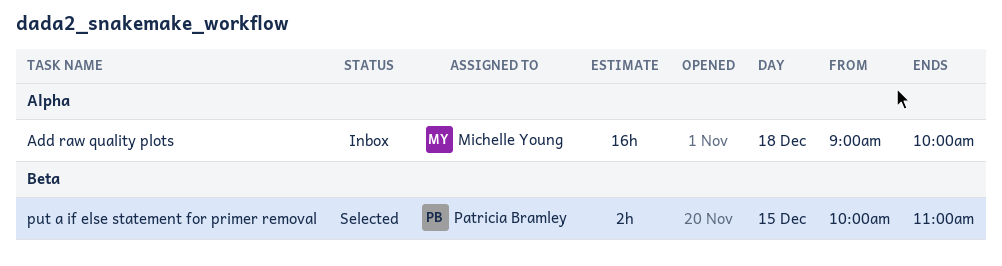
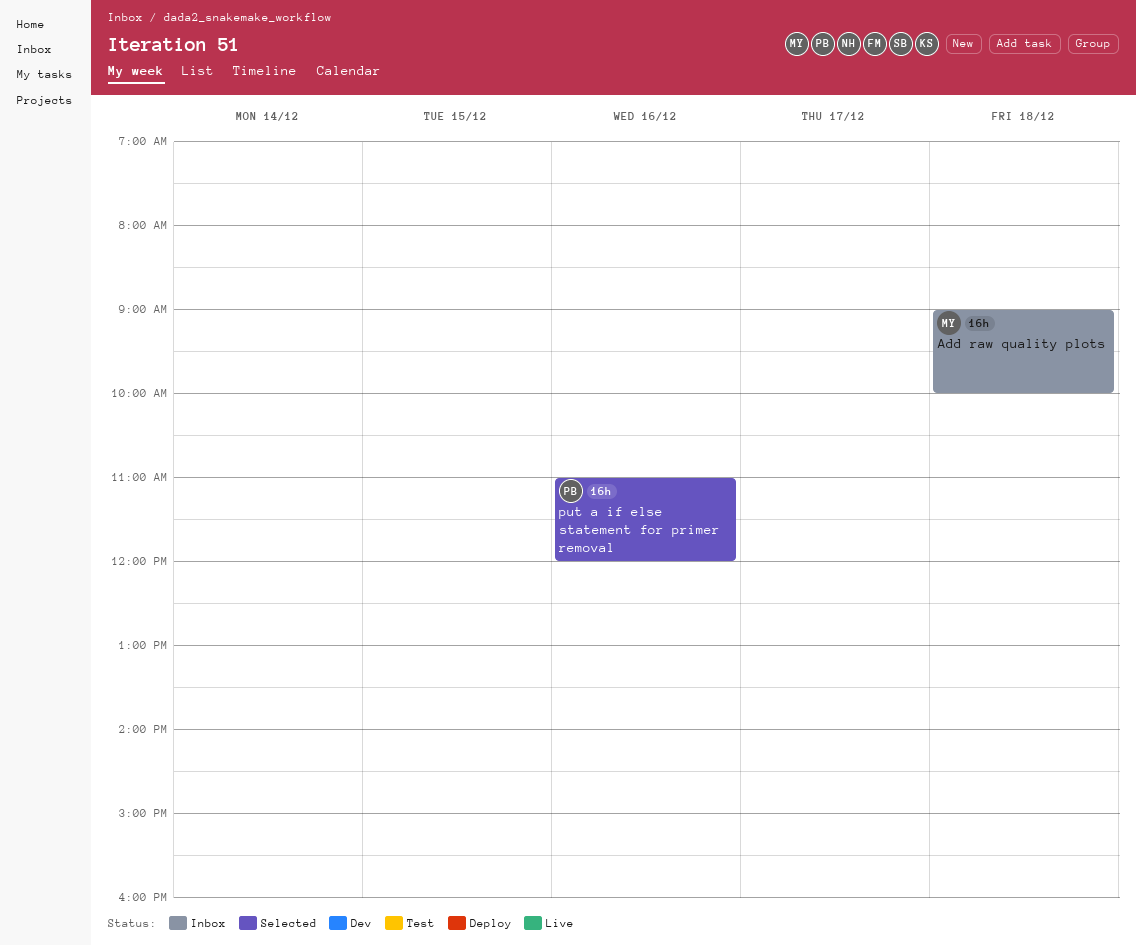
put a if else statement for primer removal, estimate: 2h -> 16h
put a if else statement for primer removal, day: Dec 15 -> Dec 16
put a if else statement for primer removal, begins: 10:00 -> 11:00
put a if else statement for primer removal, ends: 11:00 -> 12:00

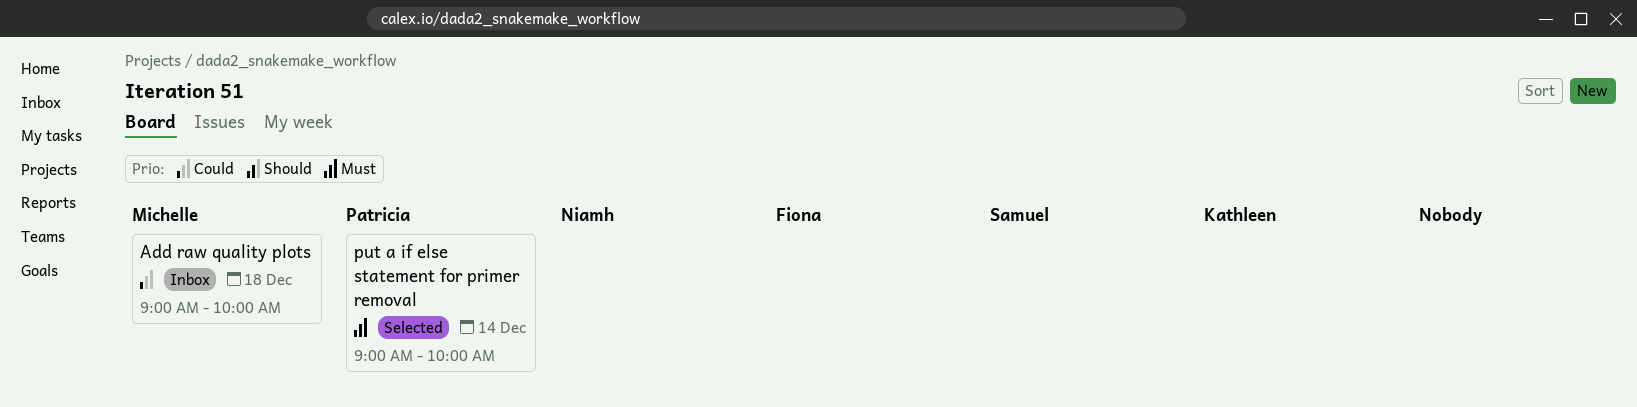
put a if else statement for primer removal, day: Dec 16 -> Dec 14
put a if else statement for primer removal, begins: 11:00 -> 09:00
put a if else statement for primer removal, ends: 12:00 -> 10:00

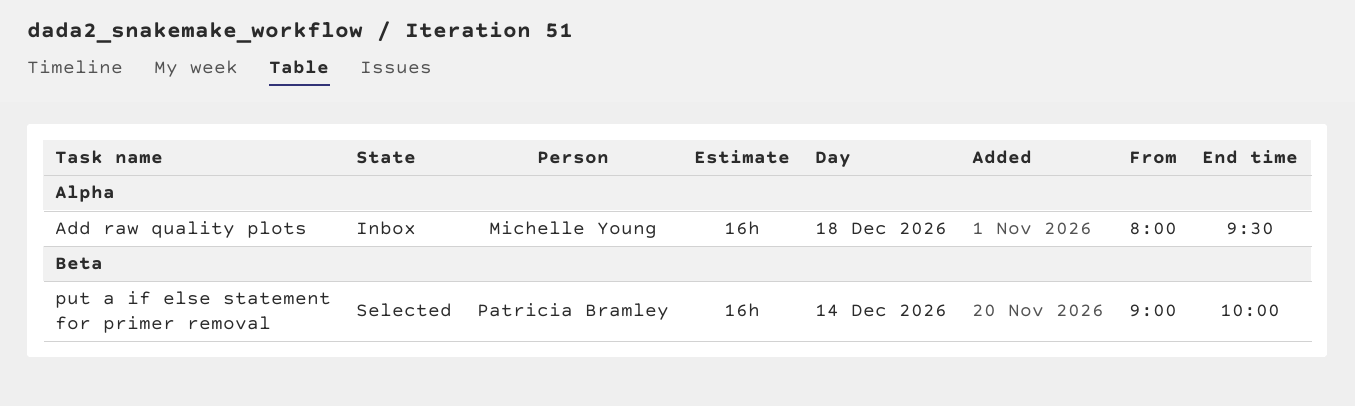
Add raw quality plots, begins: 09:00 -> 08:00
Add raw quality plots, ends: 10:00 -> 09:30

